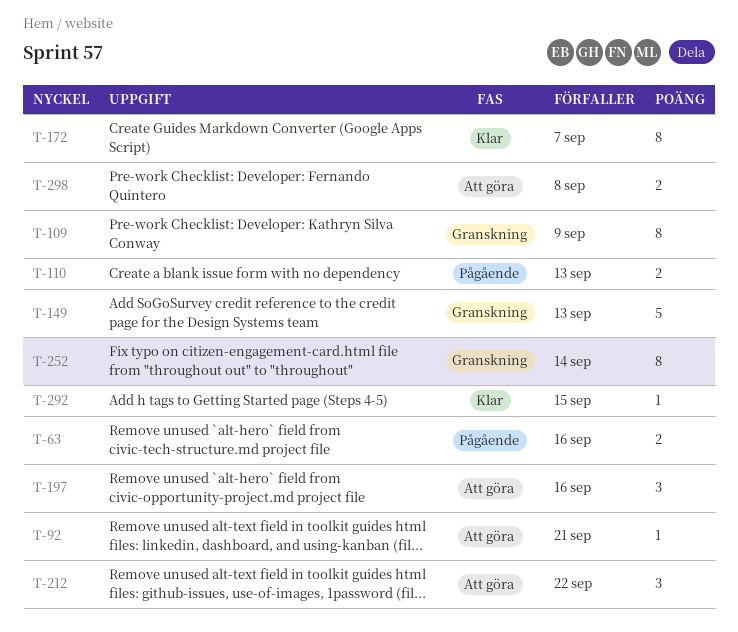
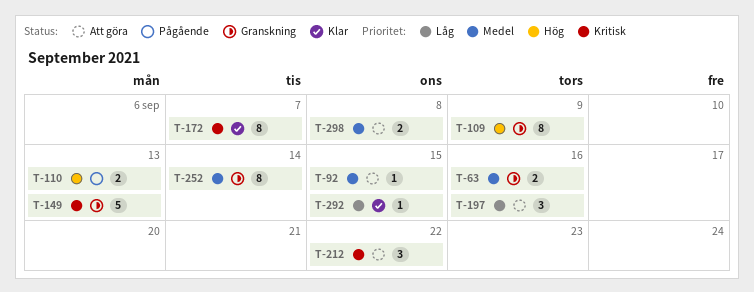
T-63, status: Pågående -> Granskning
T-92, due: Sep 21 -> Sep 15

